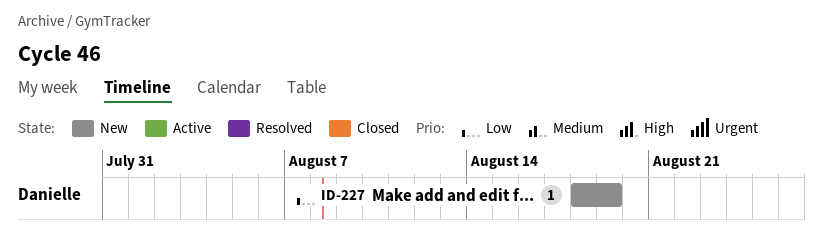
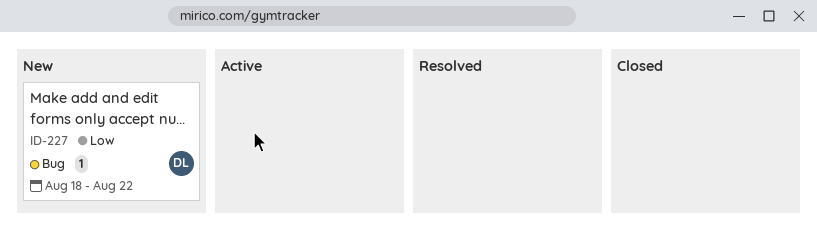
ID-227, due: Aug 19 -> Aug 22

